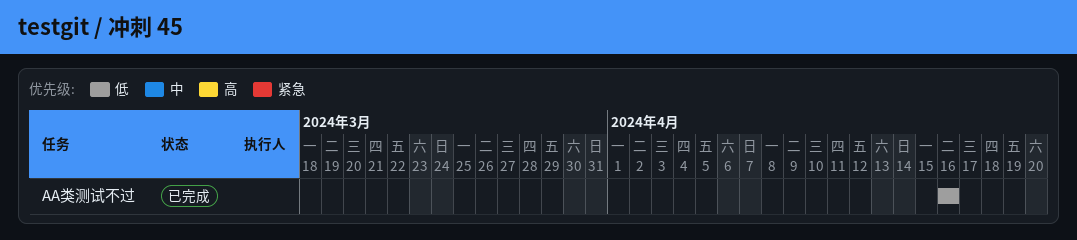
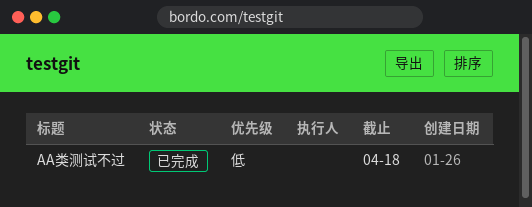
AA类测试不过, due: Apr 16 -> Apr 18

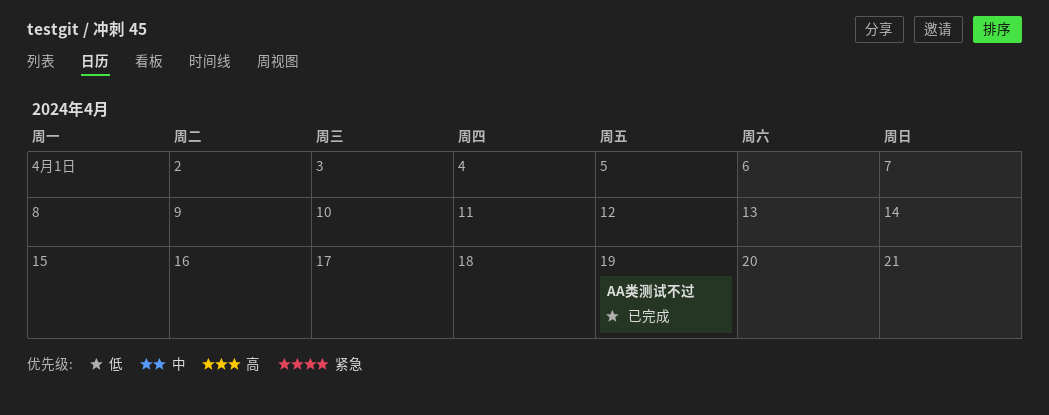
AA类测试不过, due: Apr 18 -> Apr 19

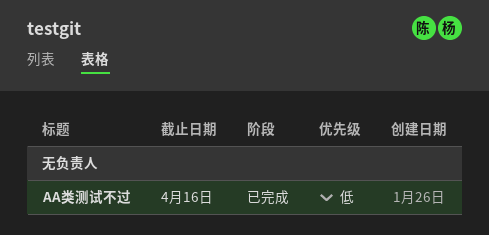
AA类测试不过, due: Apr 19 -> Apr 16

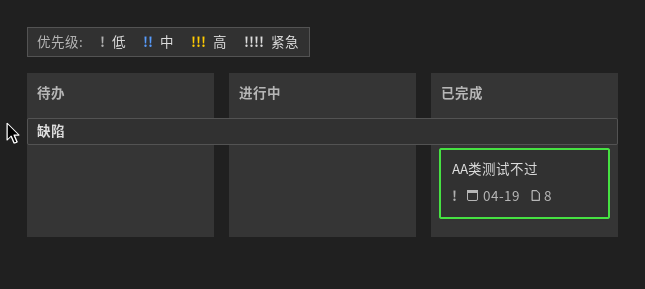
AA类测试不过, due: Apr 16 -> Apr 19

